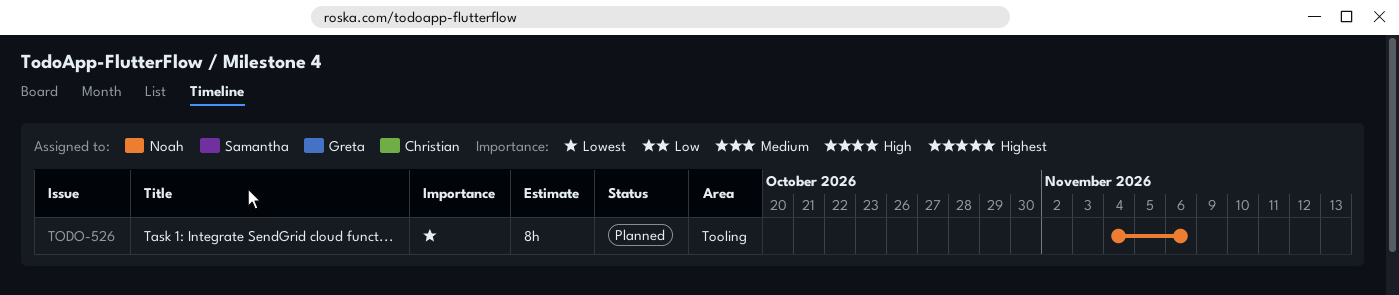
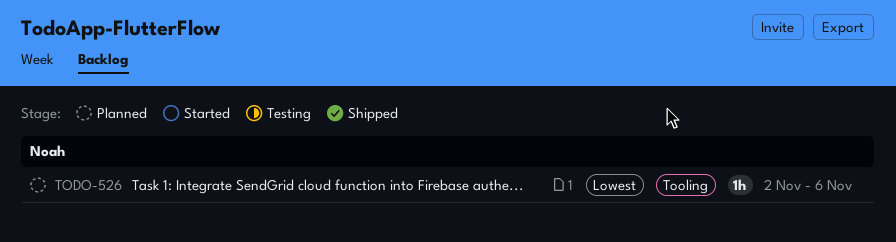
TODO-526, estimate: 8h -> 1h
TODO-526, start: Nov 4 -> Nov 2

